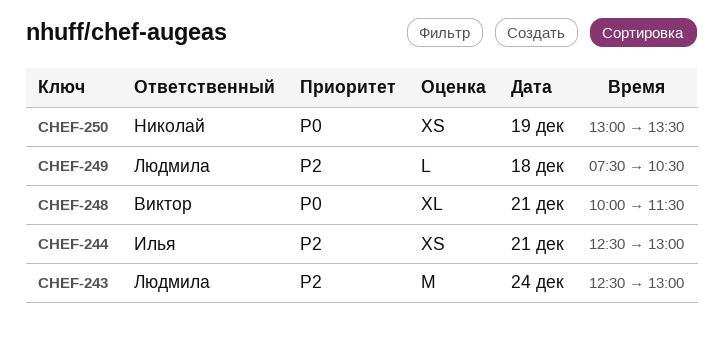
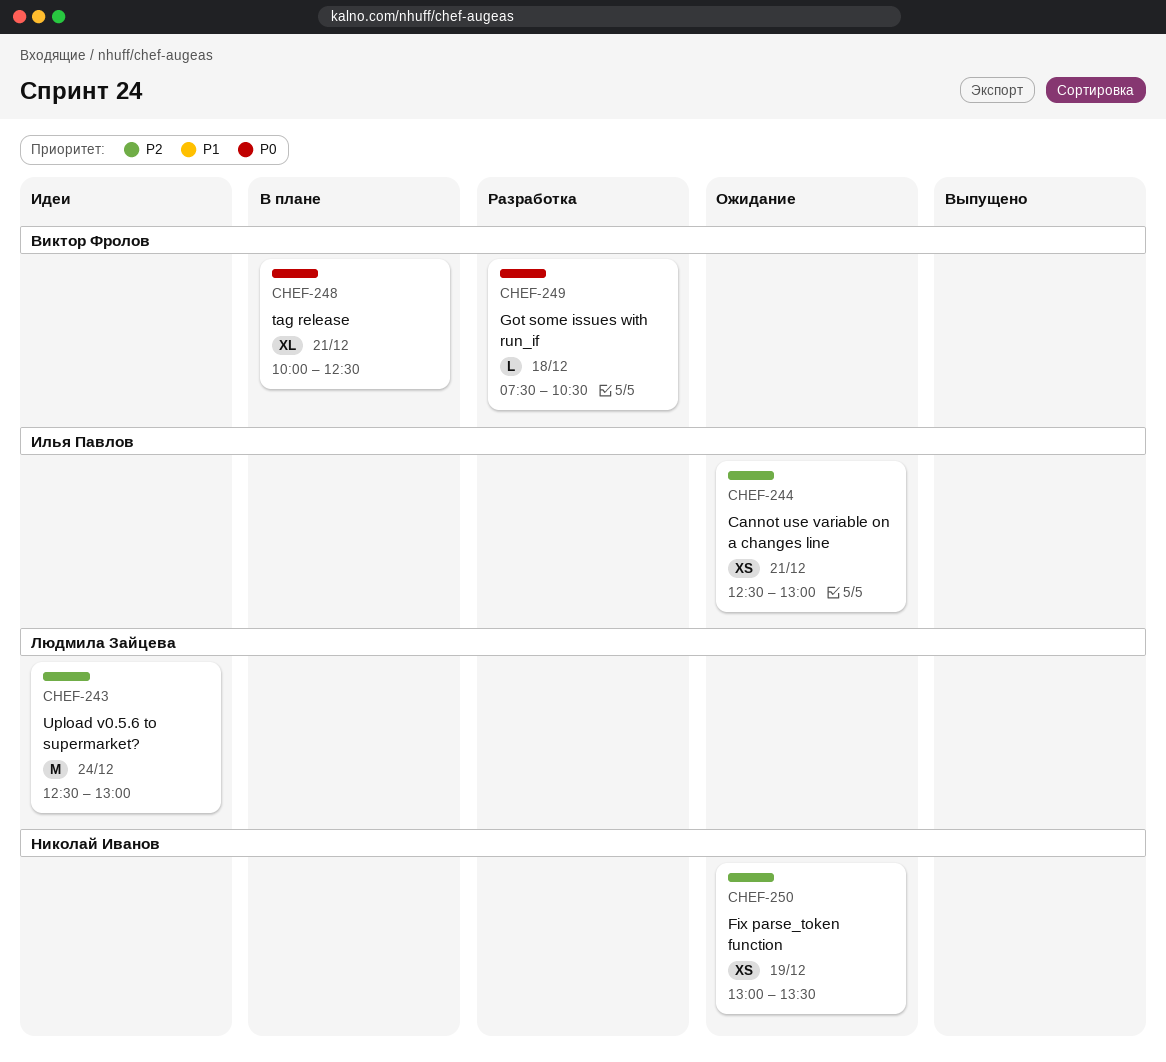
CHEF-248, ends: 11:30 -> 12:30
CHEF-249, owner: Людмила Зайцева -> Виктор Фролов
CHEF-249, priority: P2 -> P0
CHEF-250, priority: P0 -> P2

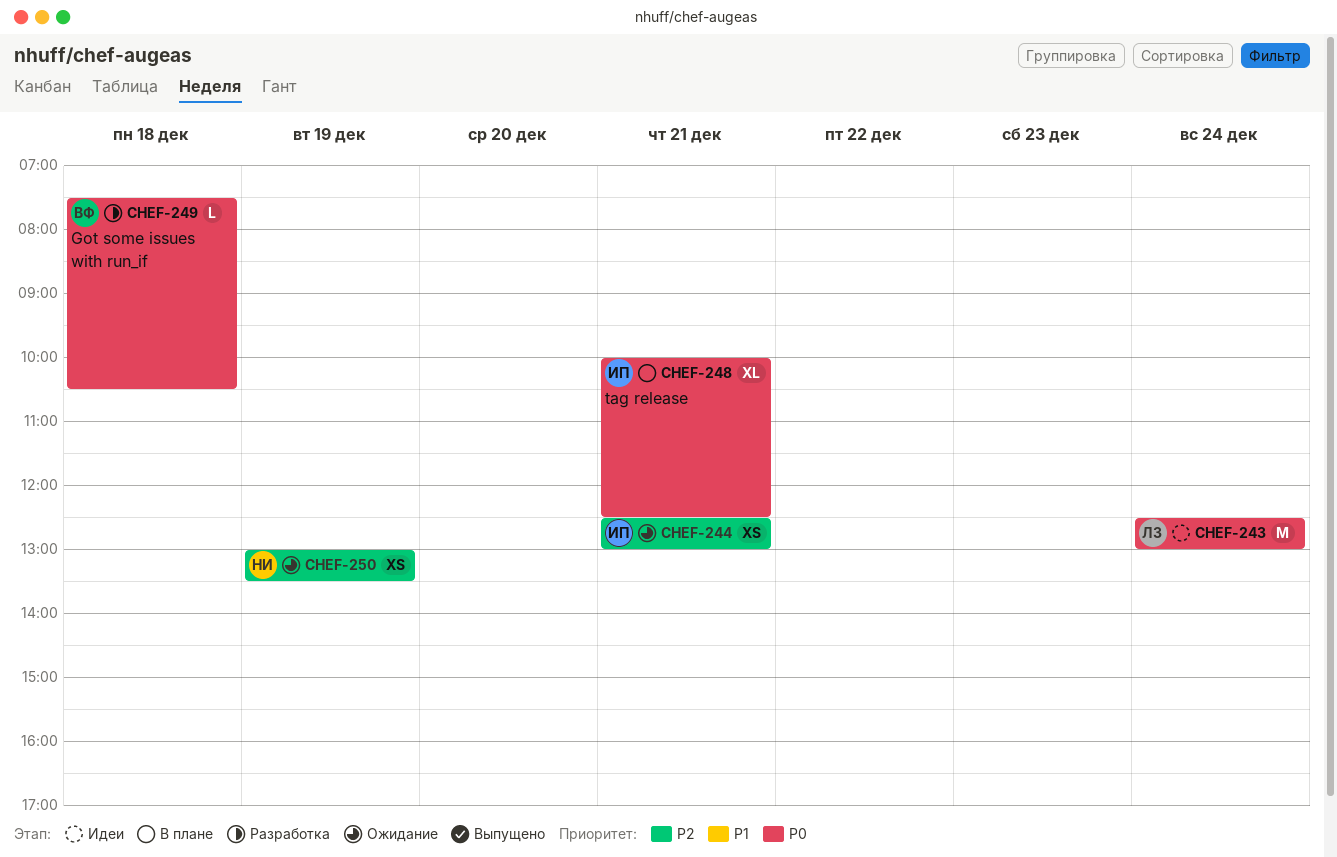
CHEF-243, priority: P2 -> P0
CHEF-248, owner: Виктор Фролов -> Илья Павлов

